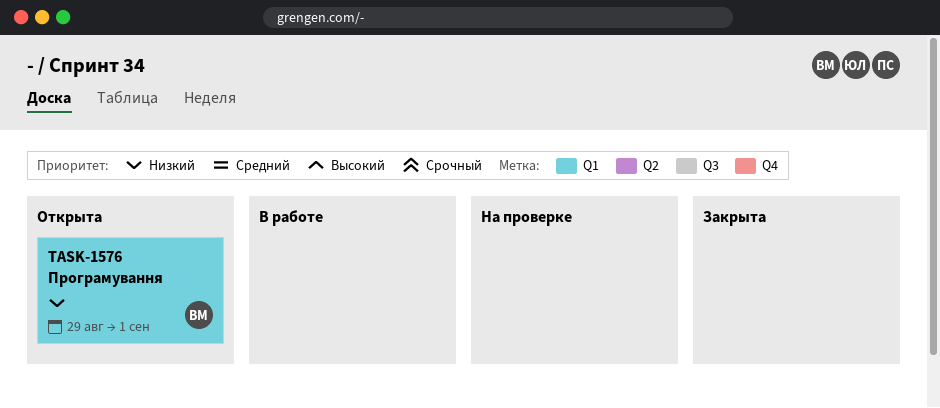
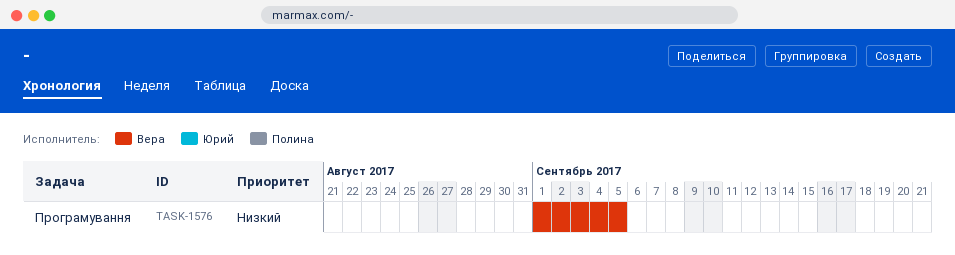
TASK-1576, start: Aug 29 -> Sep 1
TASK-1576, due: Sep 1 -> Sep 5

